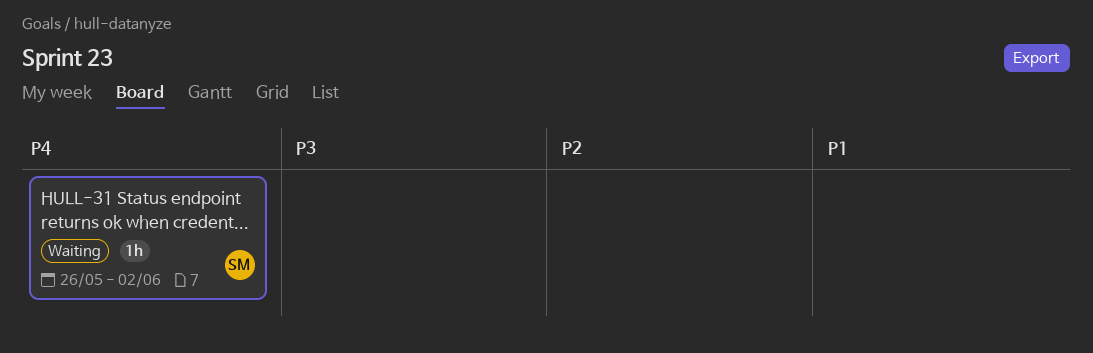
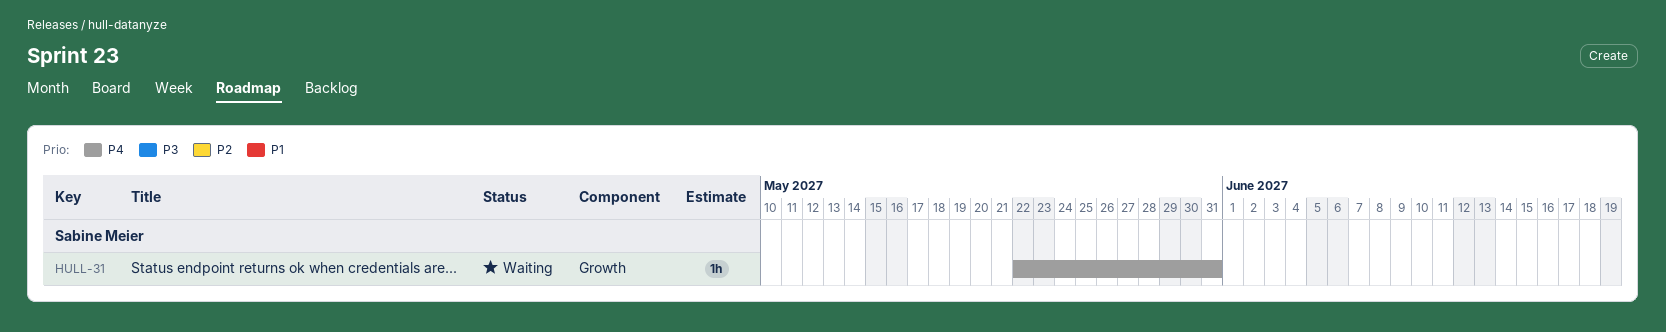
HULL-31, start: May 26 -> May 22
HULL-31, due: Jun 2 -> May 31

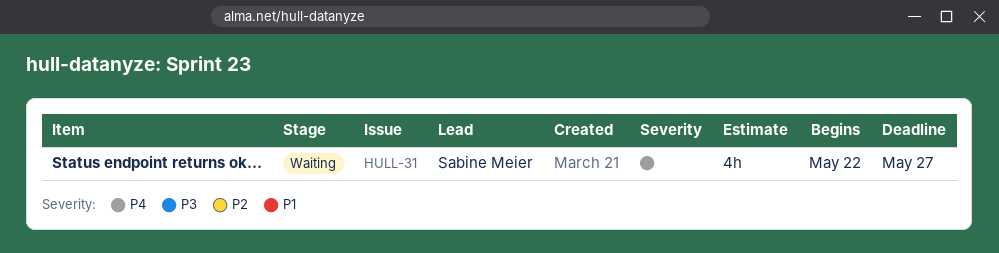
HULL-31, estimate: 1h -> 4h
HULL-31, due: May 31 -> May 27

